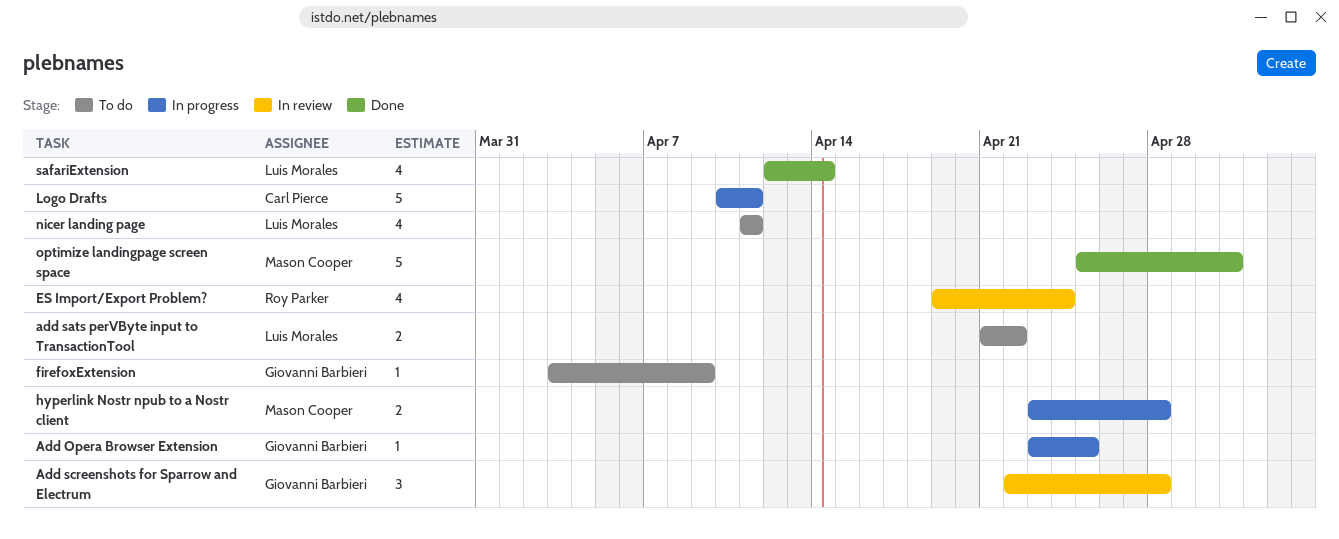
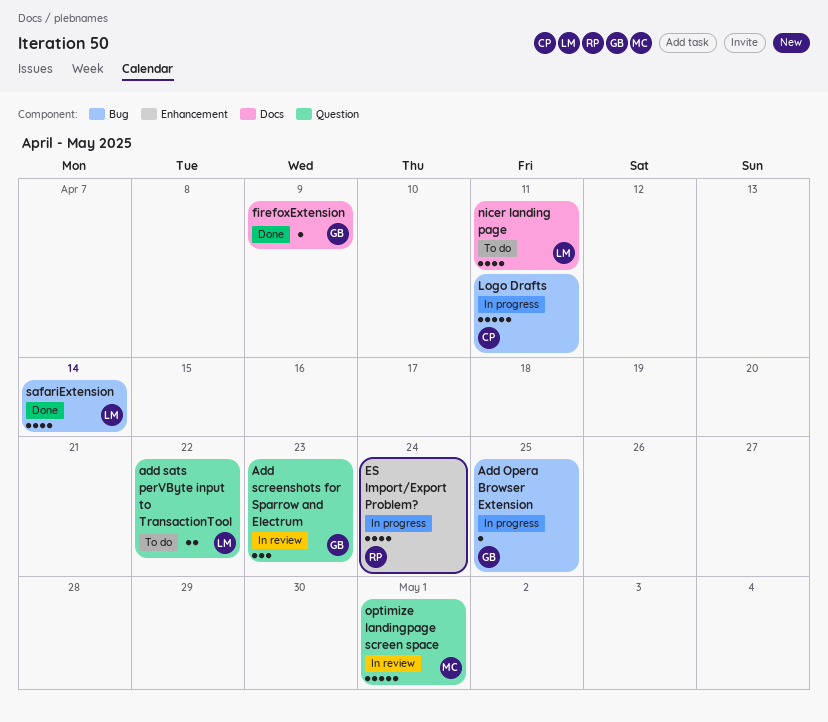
Add screenshots for Sparrow and Electrum, due: Apr 28 -> Apr 23
ES Import/Export Problem?, status: In review -> In progress
firefoxExtension, status: To do -> Done
hyperlink Nostr npub to a Nostr client: present -> none
optimize landingpage screen space, status: Done -> In review

